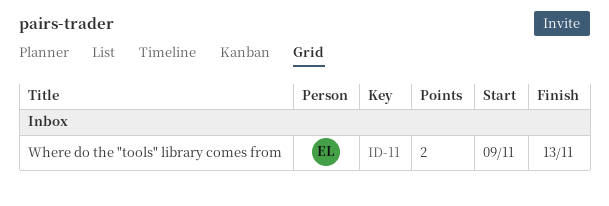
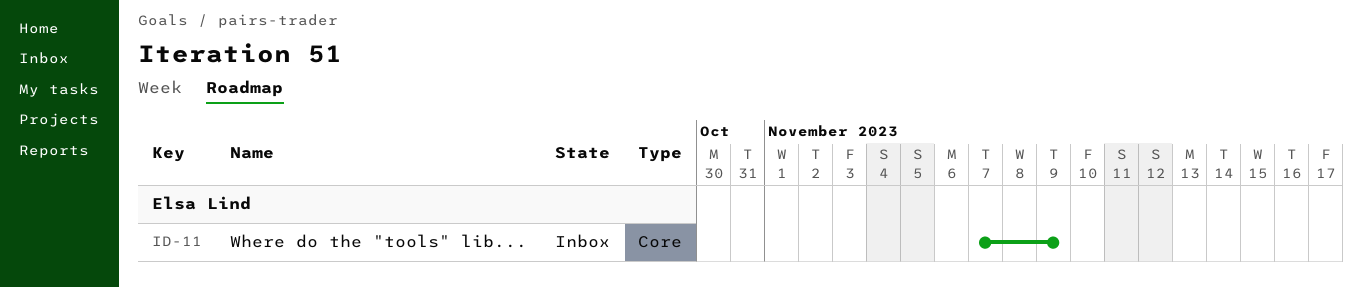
ID-11, start: Nov 9 -> Nov 7
ID-11, due: Nov 13 -> Nov 9

